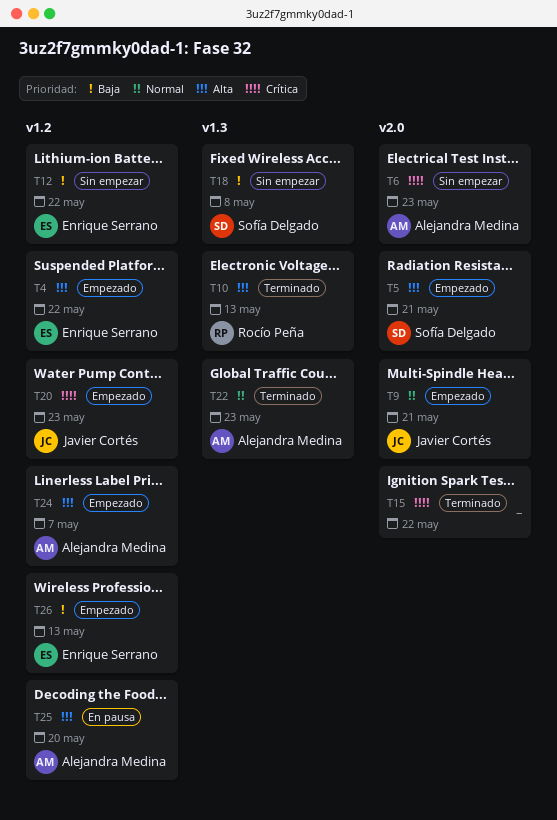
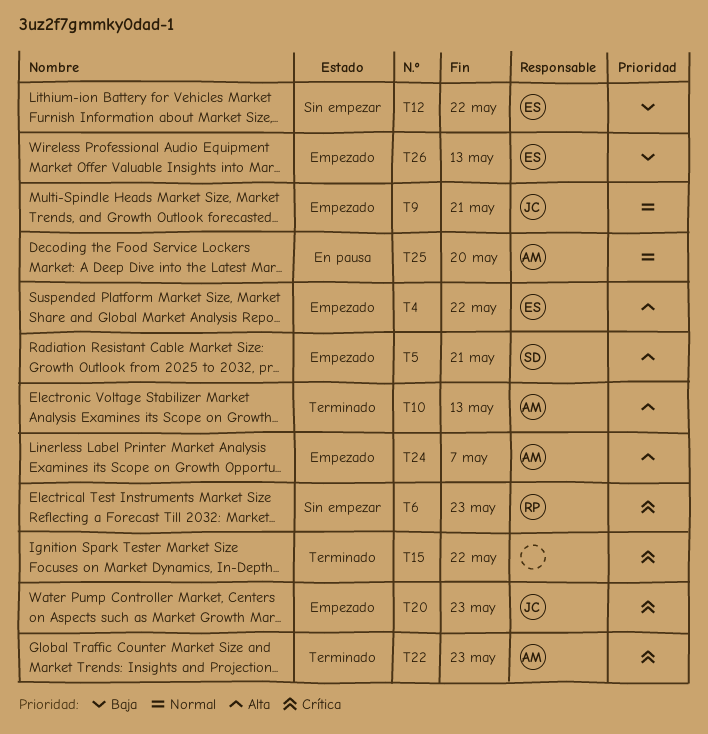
T6, owner: Alejandra Medina -> Rocío Peña
T10, owner: Rocío Peña -> Alejandra Medina
T18: present -> none
T22, priority: Normal -> Crítica
T25, priority: Alta -> Normal

